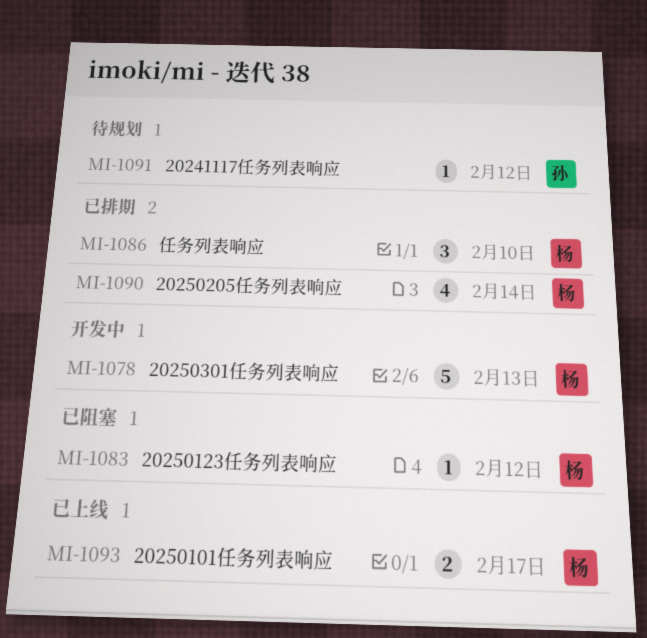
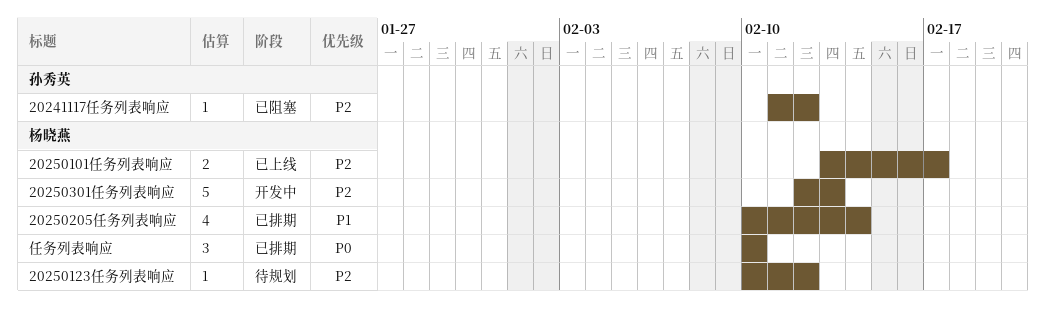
20241117任务列表响应, status: 待规划 -> 已阻塞
20250123任务列表响应, status: 已阻塞 -> 待规划

